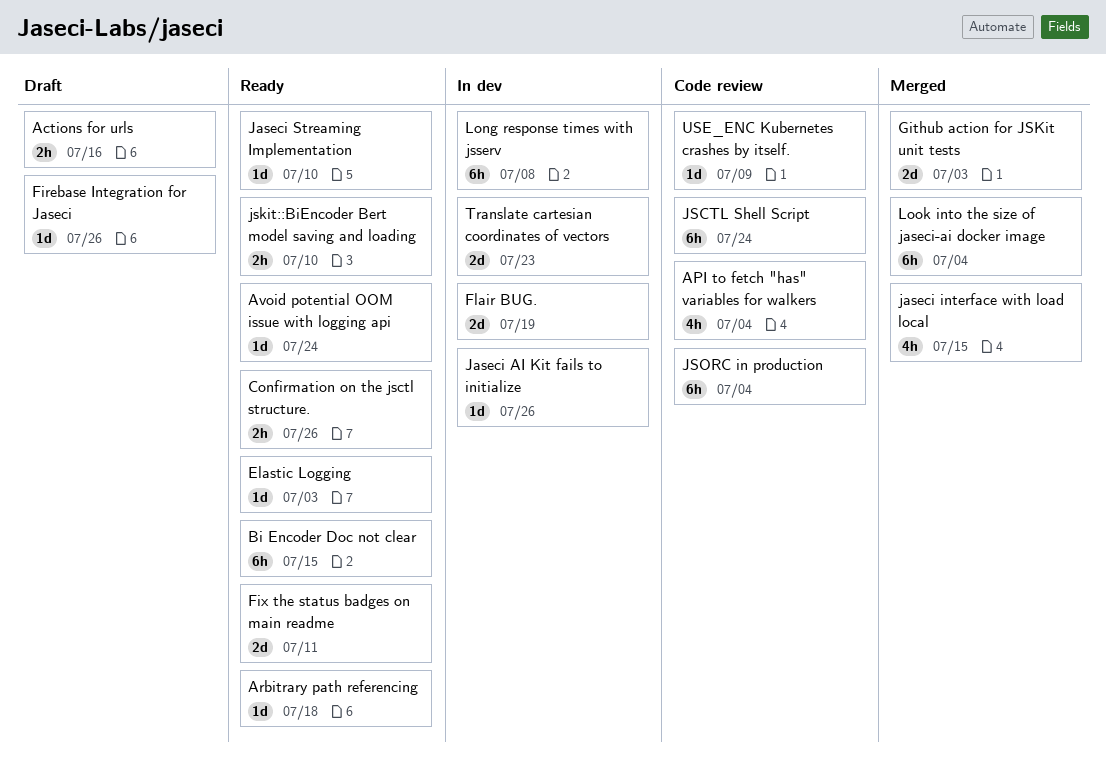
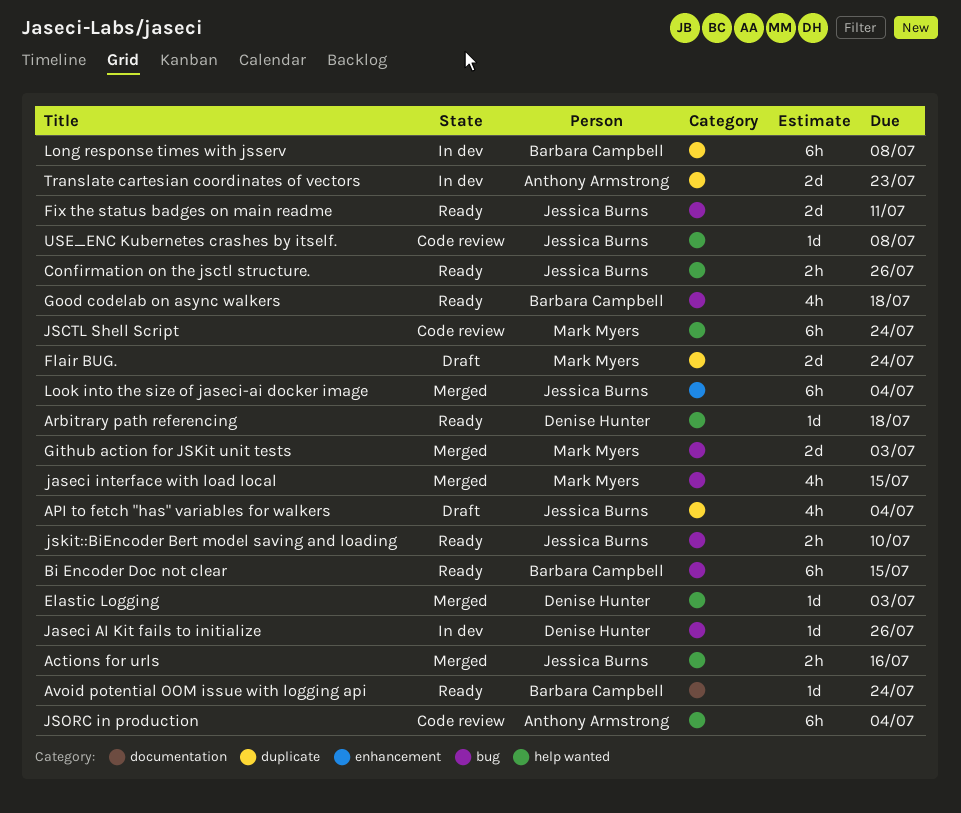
Actions for urls, status: Draft -> Merged
API to fetch "has" variables for walkers, status: Code review -> Draft
Elastic Logging, status: Ready -> Merged
Firebase Integration for Jaseci: present -> none
Flair BUG., status: In dev -> Draft
Flair BUG., due: Jul 19 -> Jul 24
Good codelab on async walkers: none -> present
Jaseci Streaming Implementation: present -> none
USE_ENC Kubernetes crashes by itself., due: Jul 9 -> Jul 8

